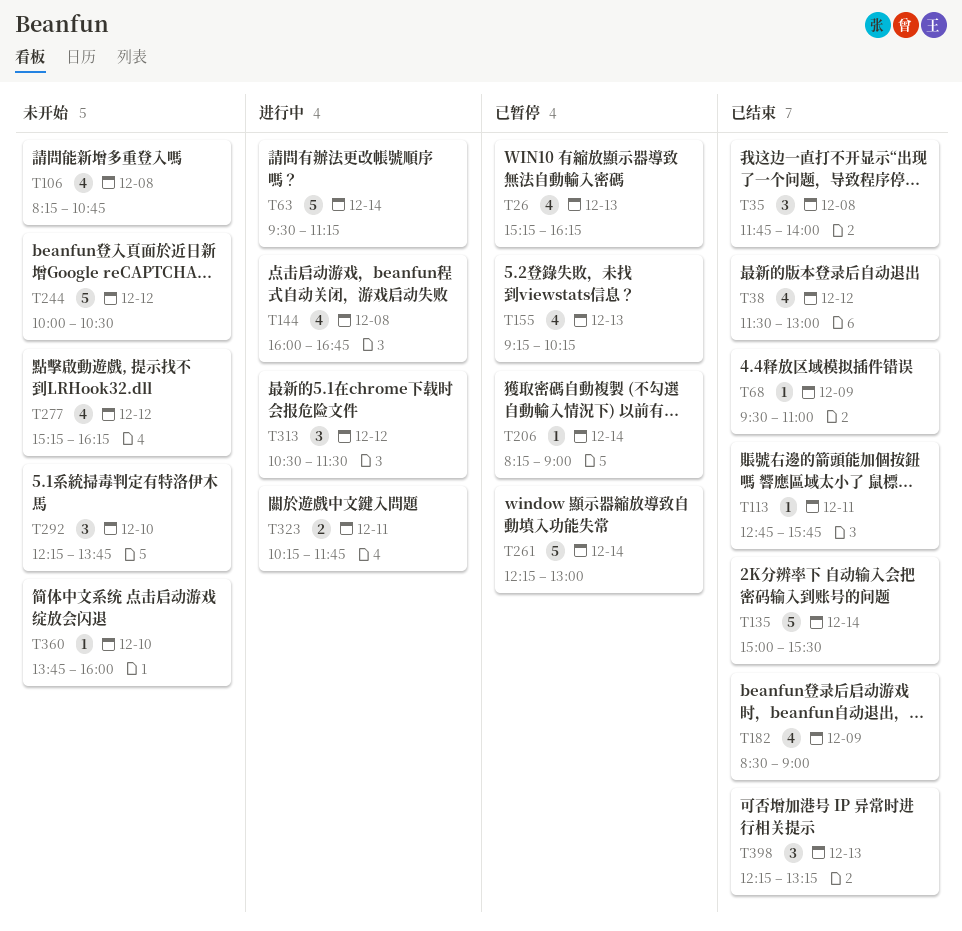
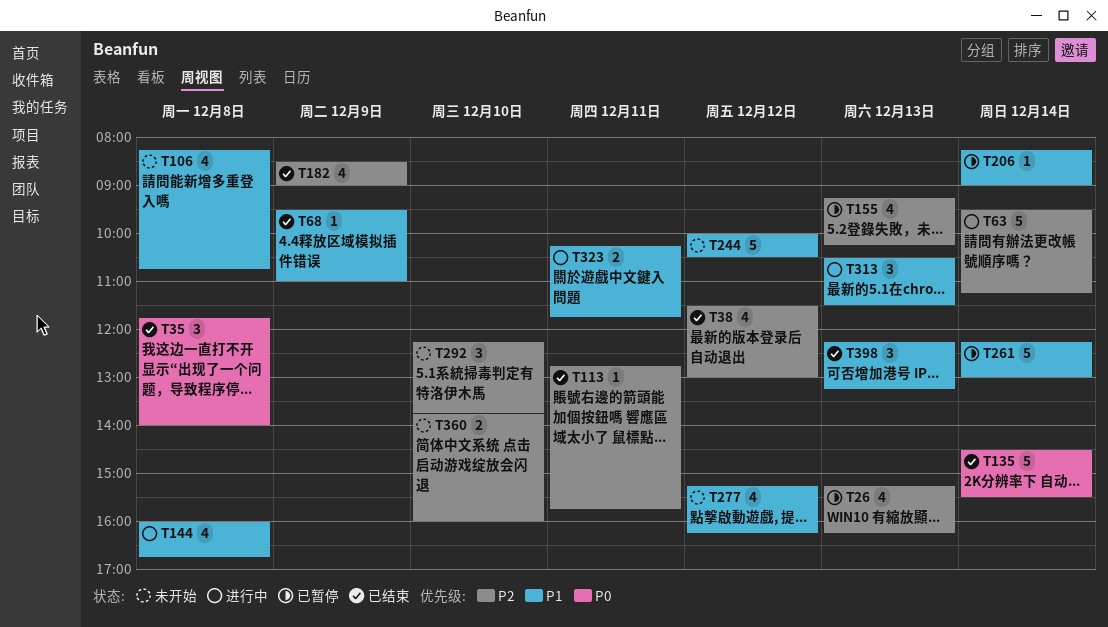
T135, begins: 15:00 -> 14:30
T313, day: Dec 12 -> Dec 13
T360, estimate: 1 -> 2

